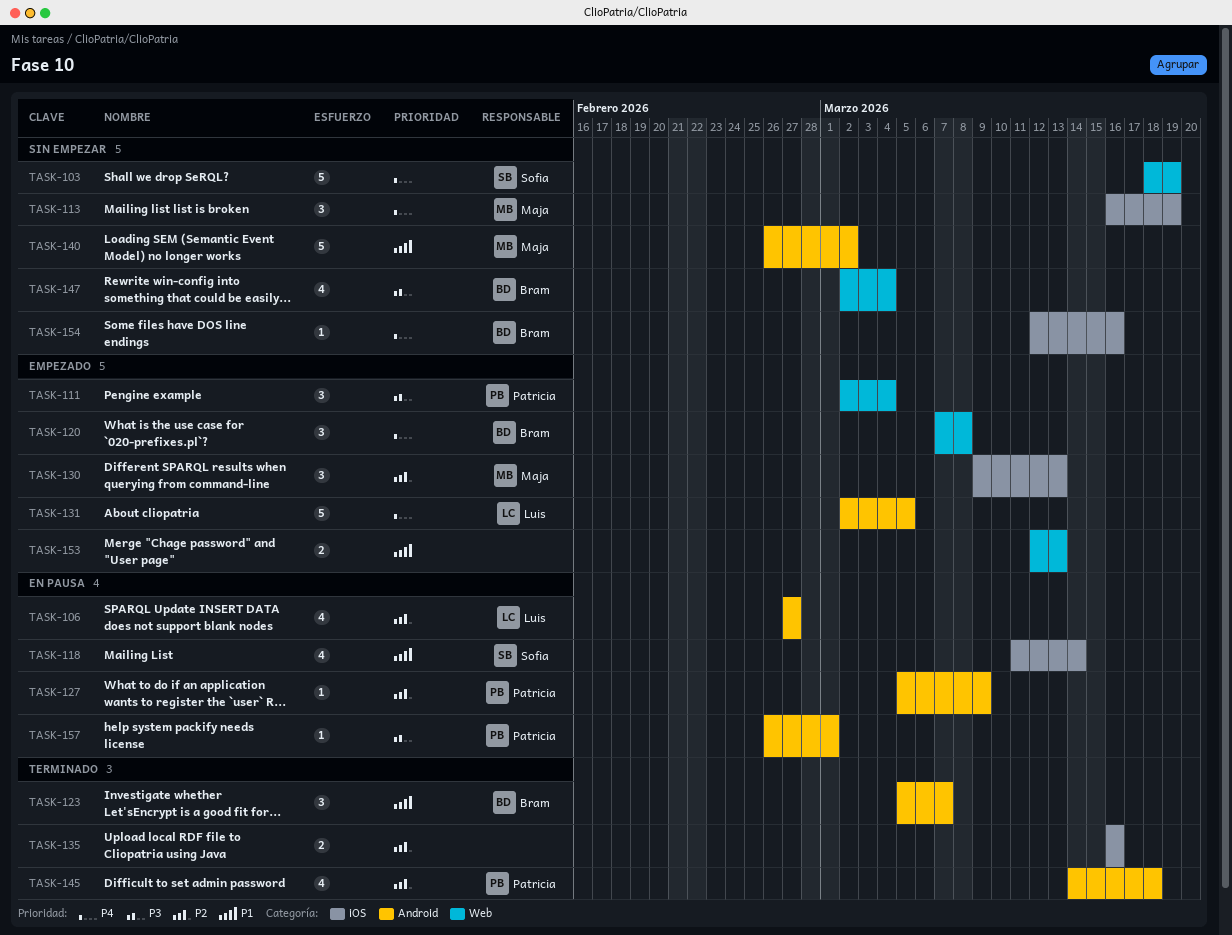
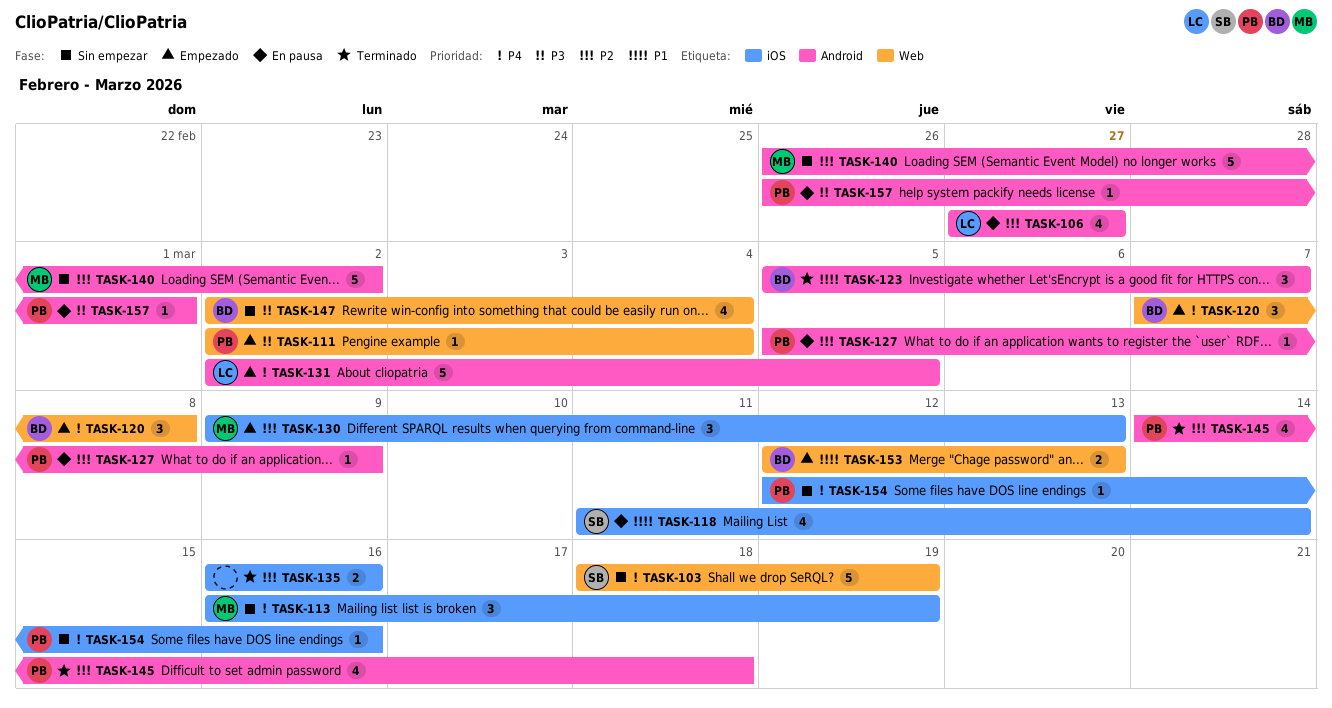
TASK-111, estimate: 3 -> 1
TASK-140, priority: P1 -> P2
TASK-153, owner: none -> Bram
TASK-154, owner: Bram -> Patricia

